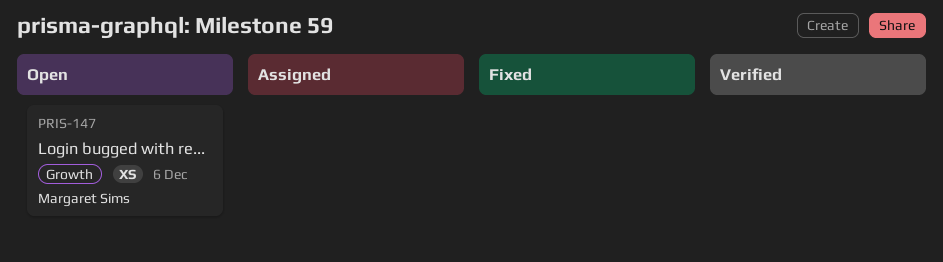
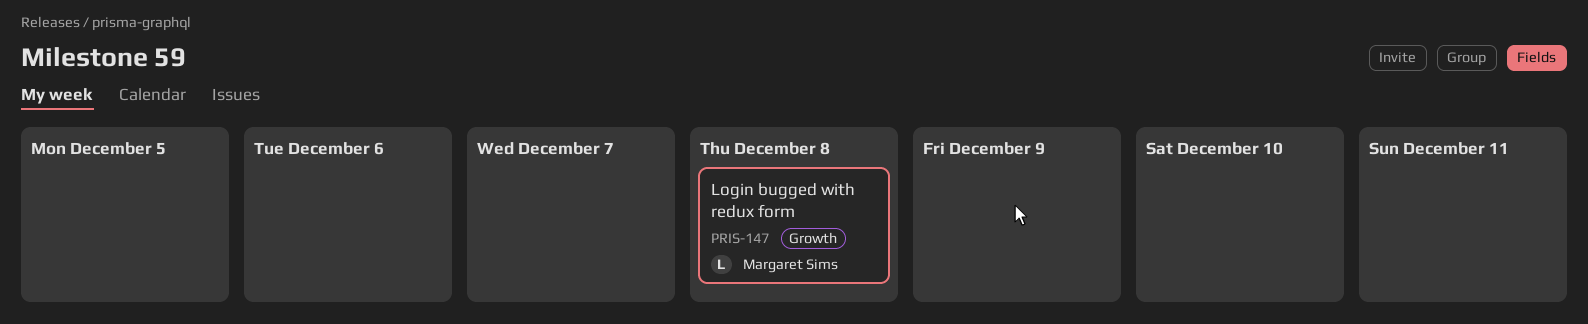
PRIS-147, estimate: XS -> L
PRIS-147, due: Dec 6 -> Dec 8

